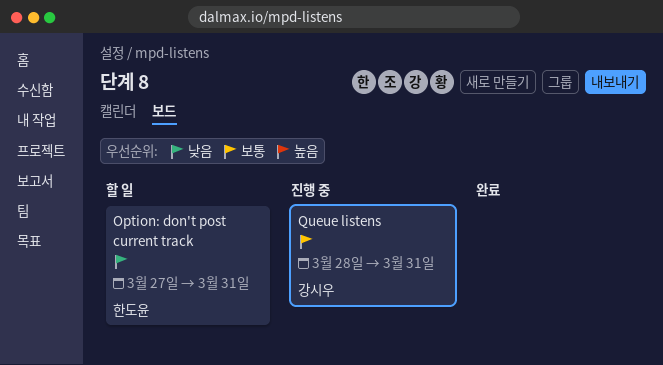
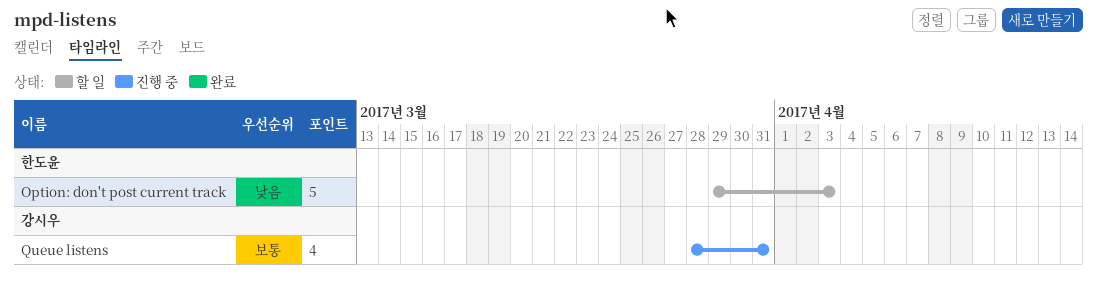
Option: don't post current track, start: Mar 27 -> Mar 29
Option: don't post current track, due: Mar 31 -> Apr 3

